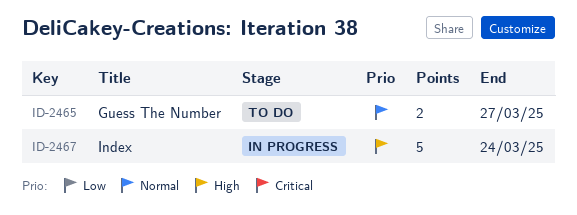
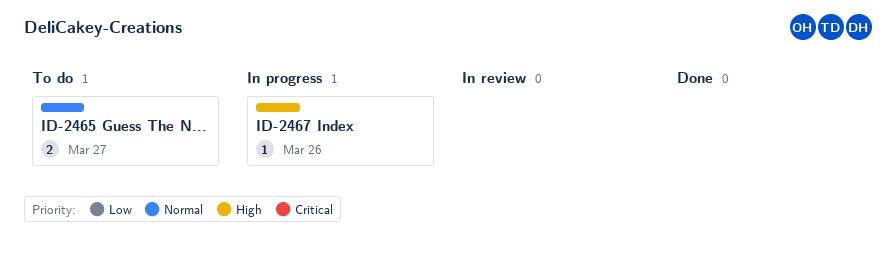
ID-2467, estimate: 5 -> 1
ID-2467, due: Mar 24 -> Mar 26

